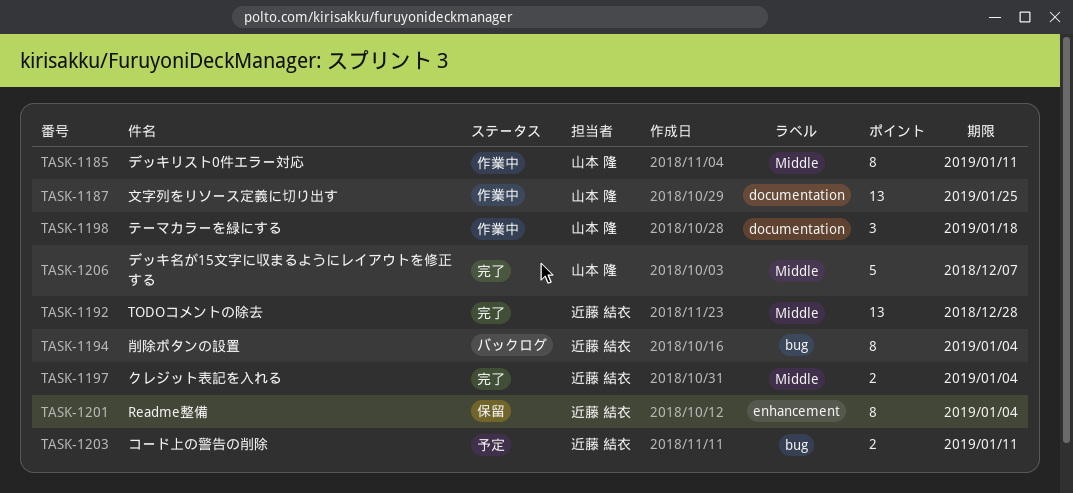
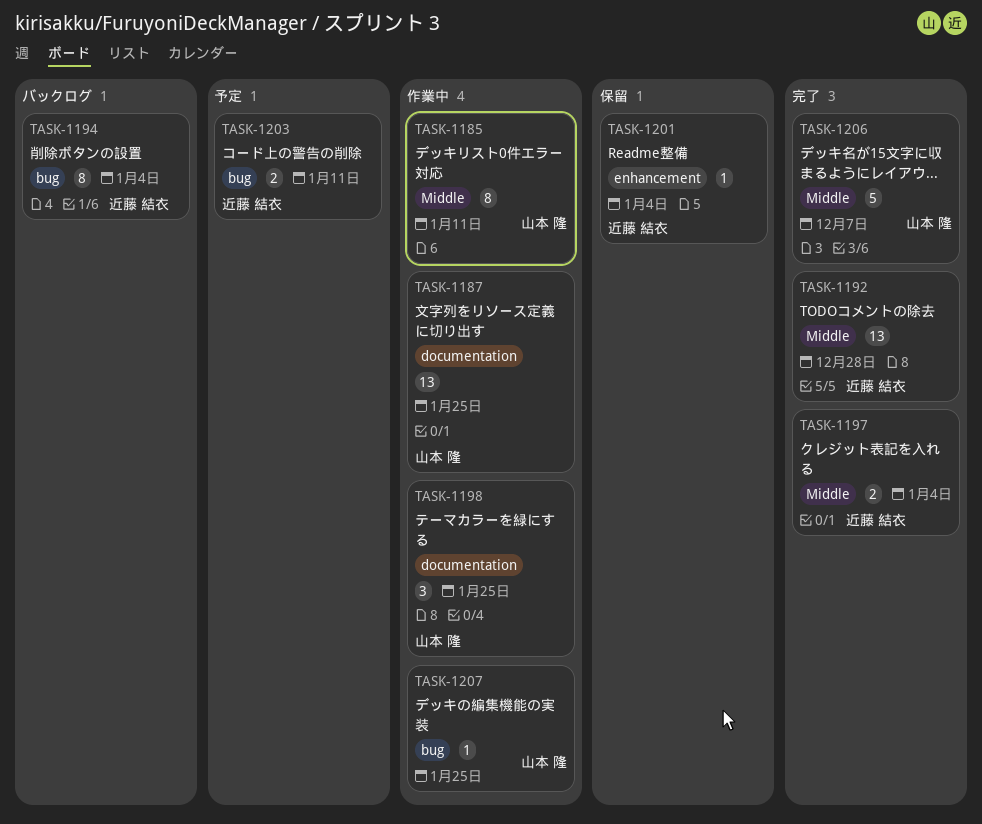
TASK-1198, due: Jan 18 -> Jan 25
TASK-1201, estimate: 8 -> 1
TASK-1207: none -> present

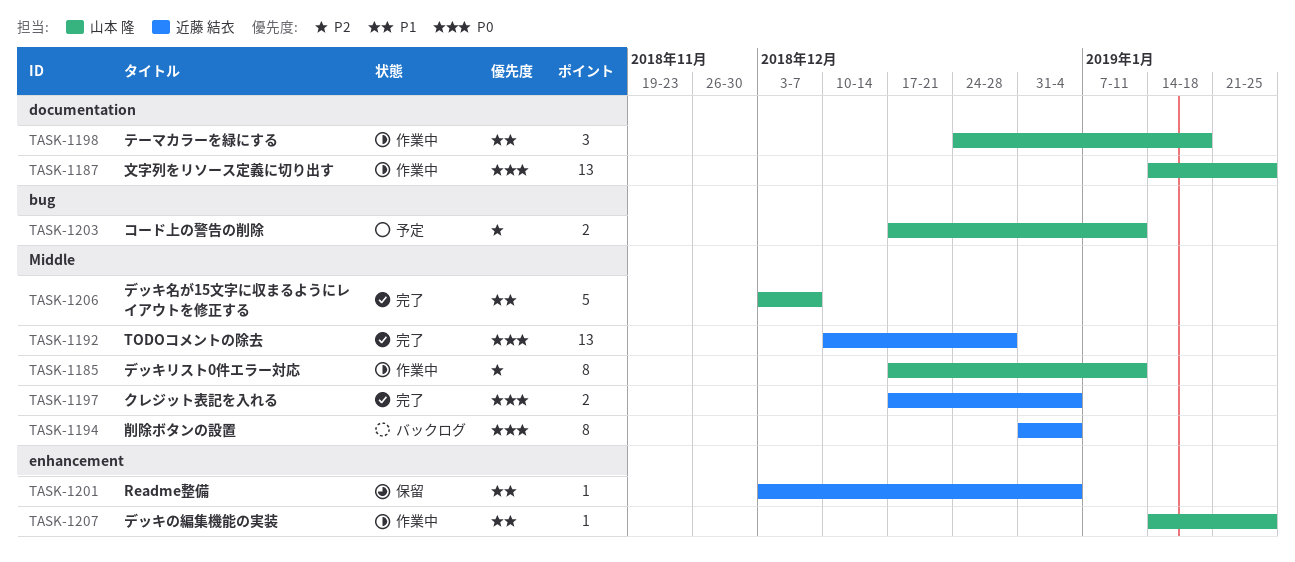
TASK-1194, label: bug -> Middle
TASK-1198, due: Jan 25 -> Jan 18
TASK-1203, owner: 近藤 結衣 -> 山本 隆
TASK-1207, label: bug -> enhancement

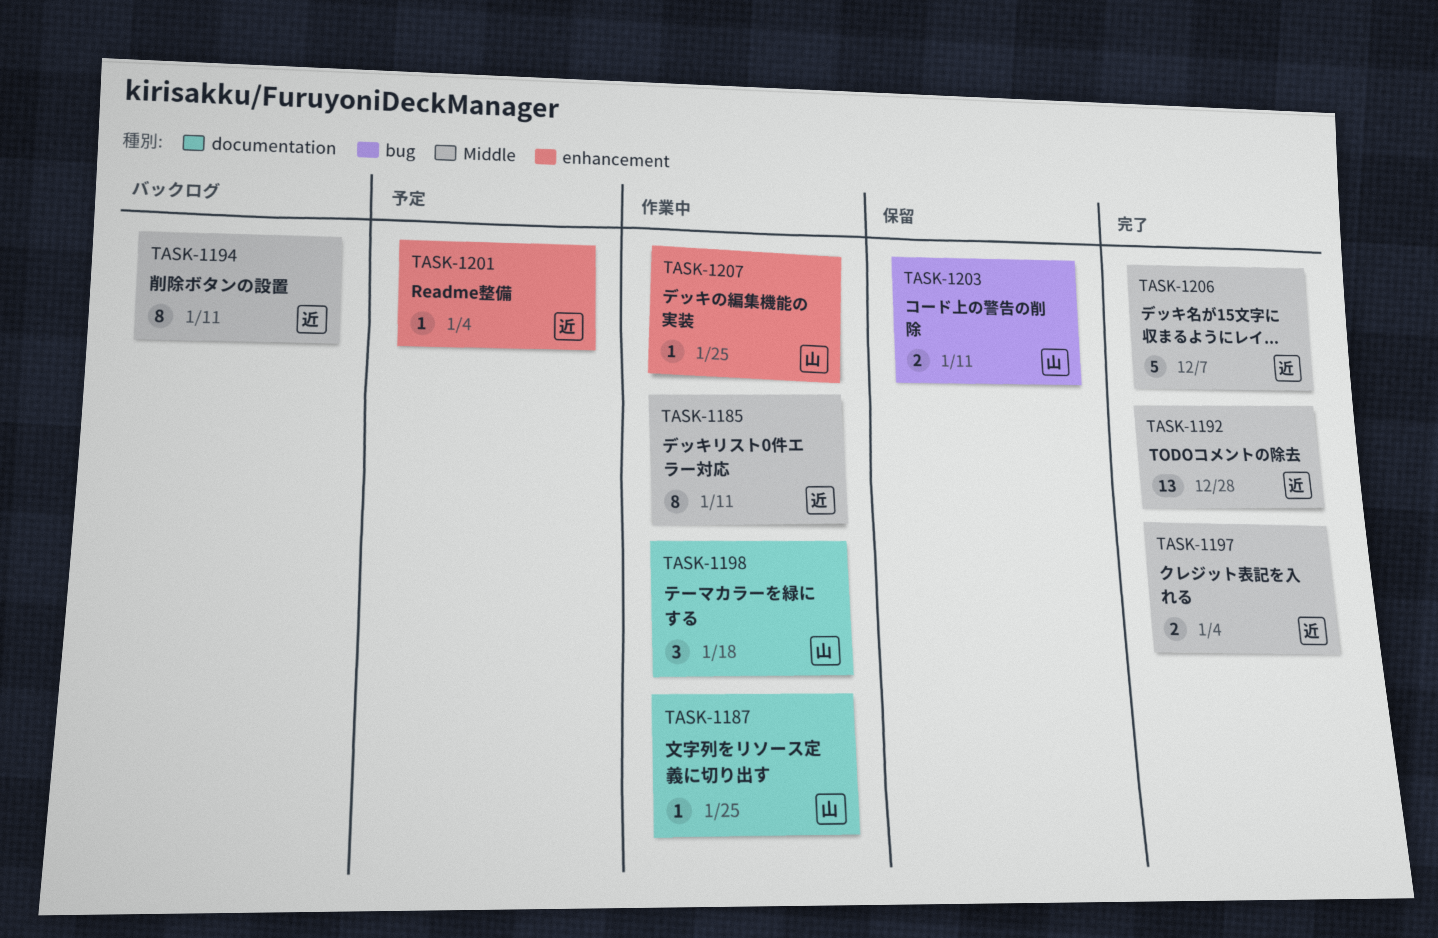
TASK-1185, owner: 山本 隆 -> 近藤 結衣
TASK-1187, estimate: 13 -> 1
TASK-1194, due: Jan 4 -> Jan 11
TASK-1201, status: 保留 -> 予定
TASK-1203, status: 予定 -> 保留
TASK-1206, owner: 山本 隆 -> 近藤 結衣

